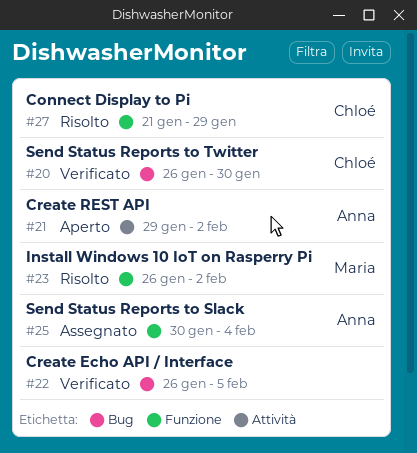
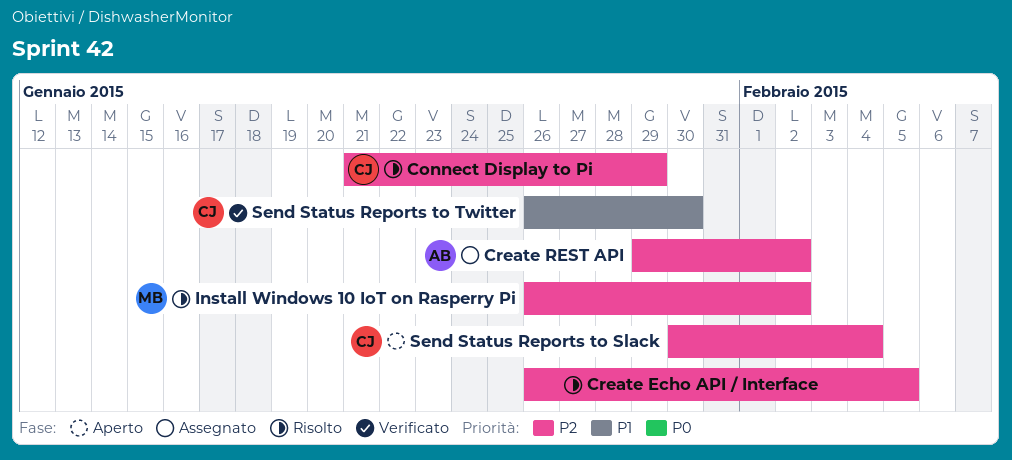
Create Echo API / Interface, status: Verificato -> Risolto
Create REST API, status: Aperto -> Assegnato
Send Status Reports to Slack, status: Assegnato -> Aperto
Send Status Reports to Slack, owner: Anna -> Chloé

